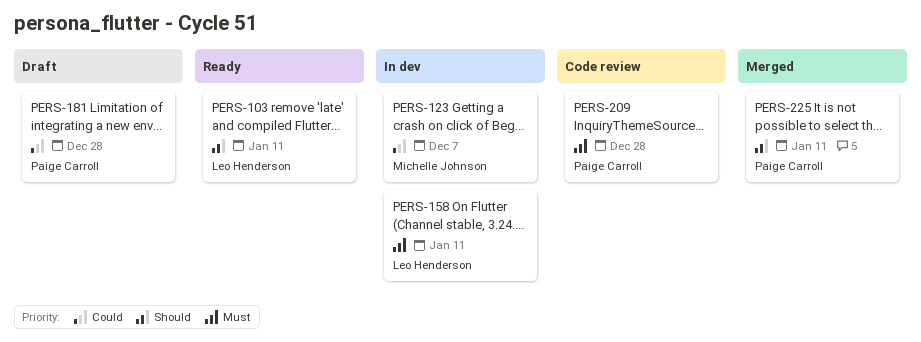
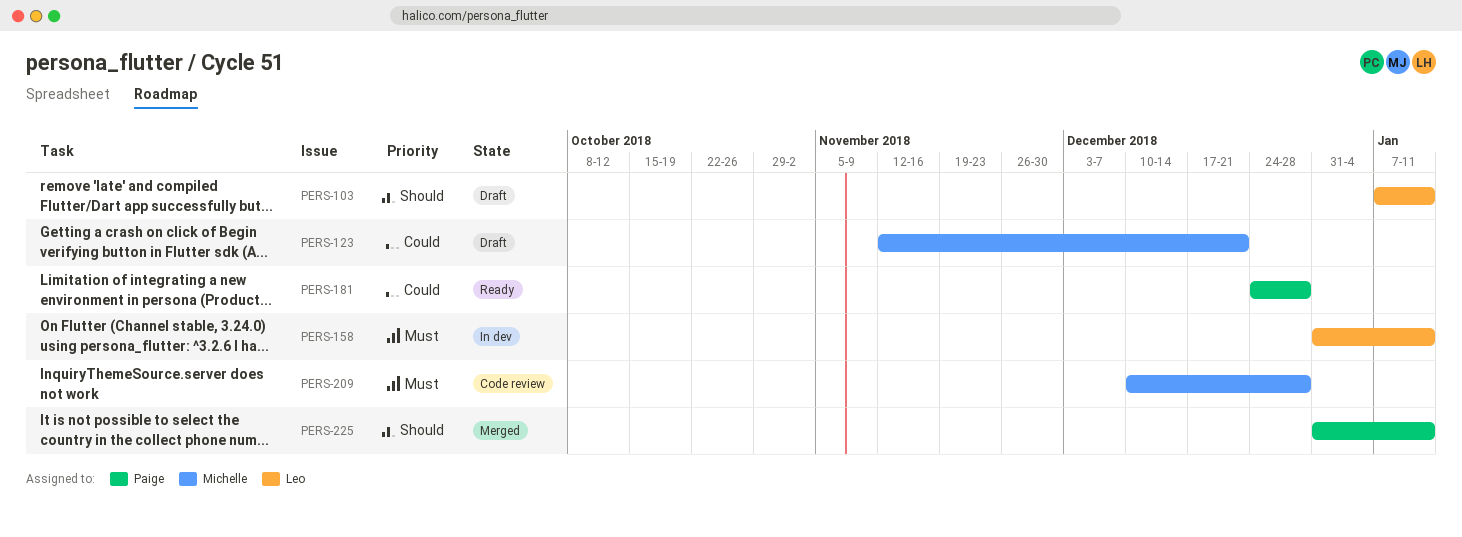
PERS-103, status: Ready -> Draft
PERS-123, status: In dev -> Draft
PERS-123, due: Dec 7 -> Dec 21
PERS-181, status: Draft -> Ready
PERS-209, owner: Paige Carroll -> Michelle Johnson

